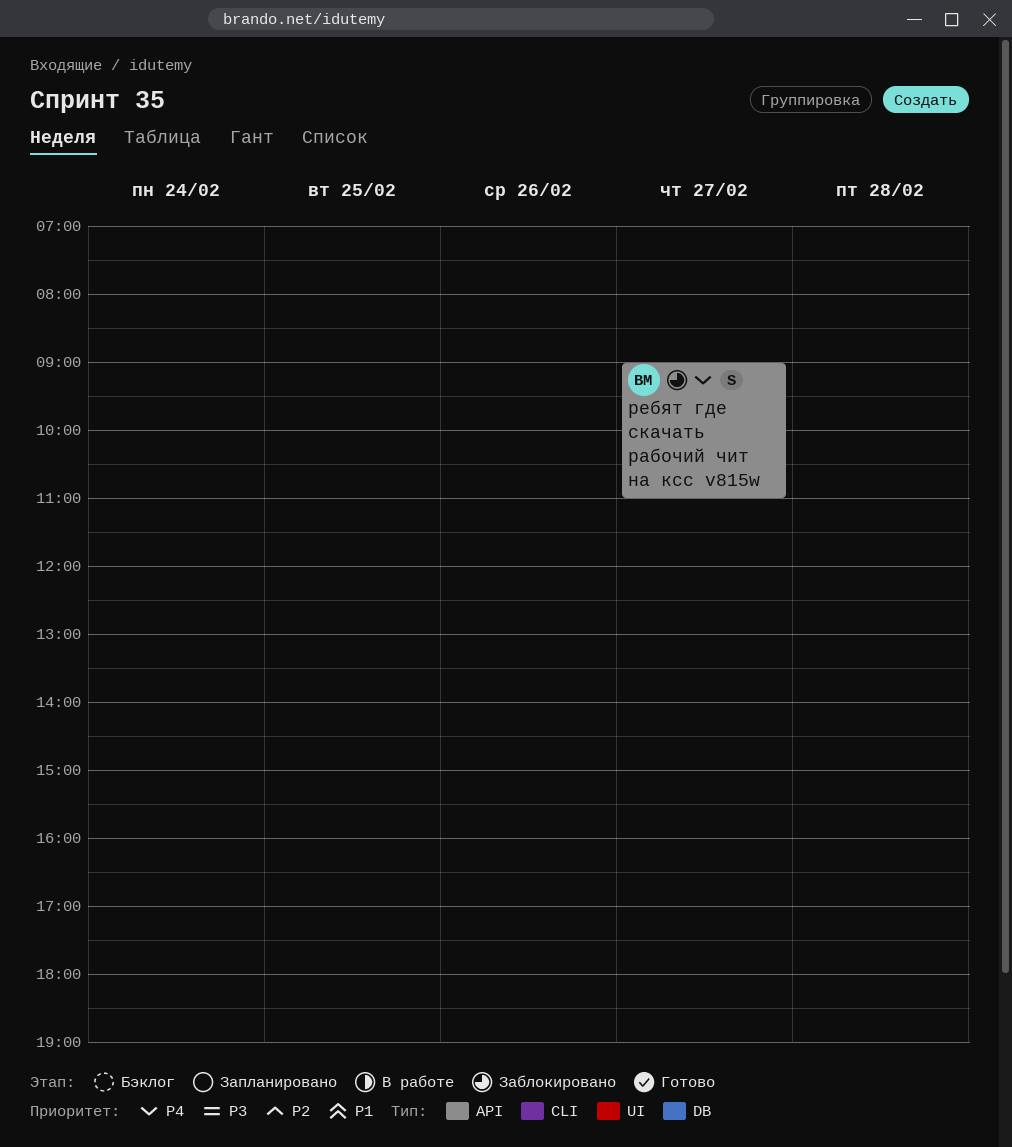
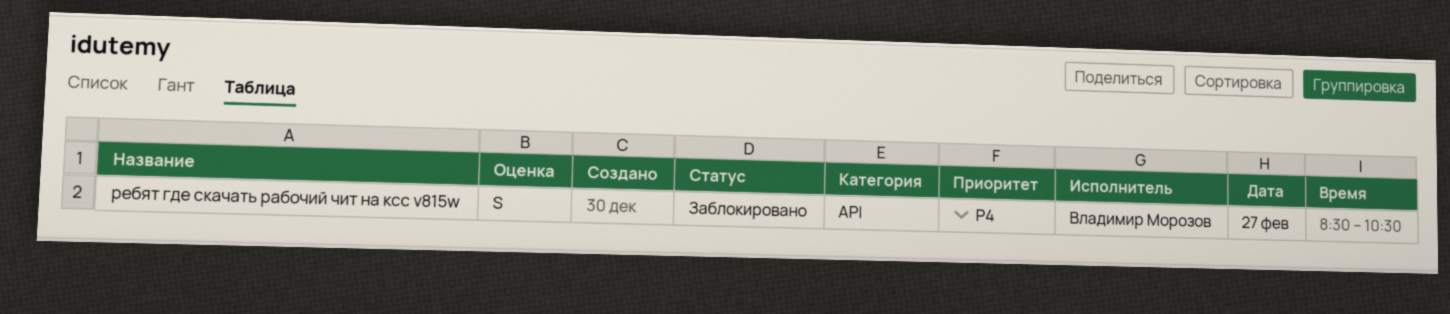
ребят где скачать рабочий чит на ксс v815w, begins: 09:00 -> 08:30
ребят где скачать рабочий чит на ксс v815w, ends: 11:00 -> 10:30

